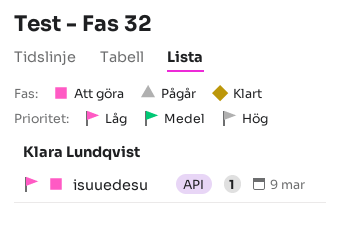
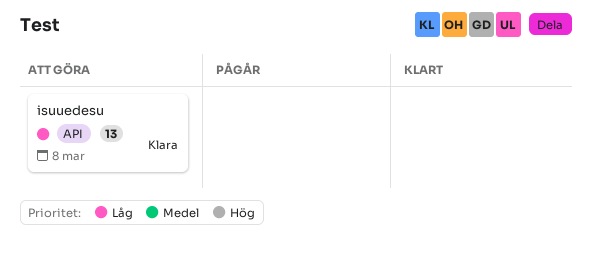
isuuedesu, estimate: 1 -> 13
isuuedesu, due: Mar 9 -> Mar 8

